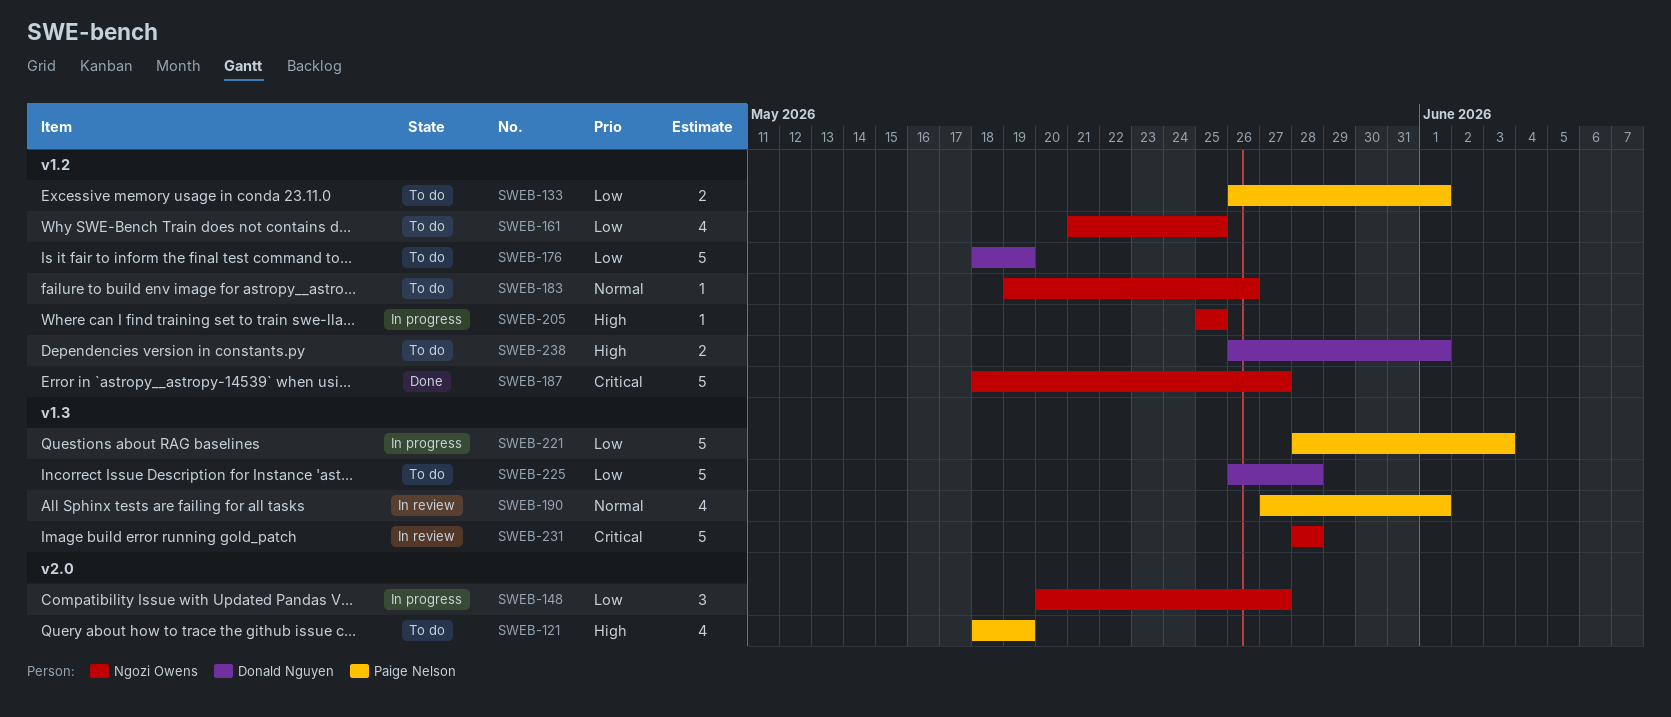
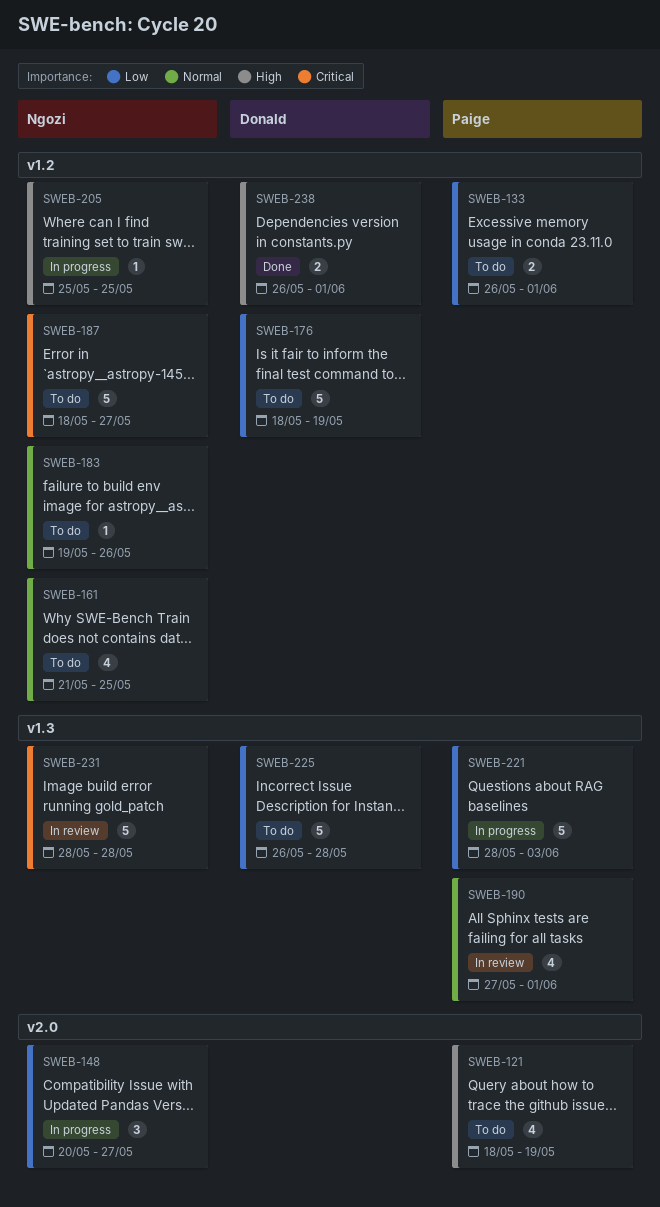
SWEB-161, priority: Low -> Normal
SWEB-187, status: Done -> To do
SWEB-238, status: To do -> Done

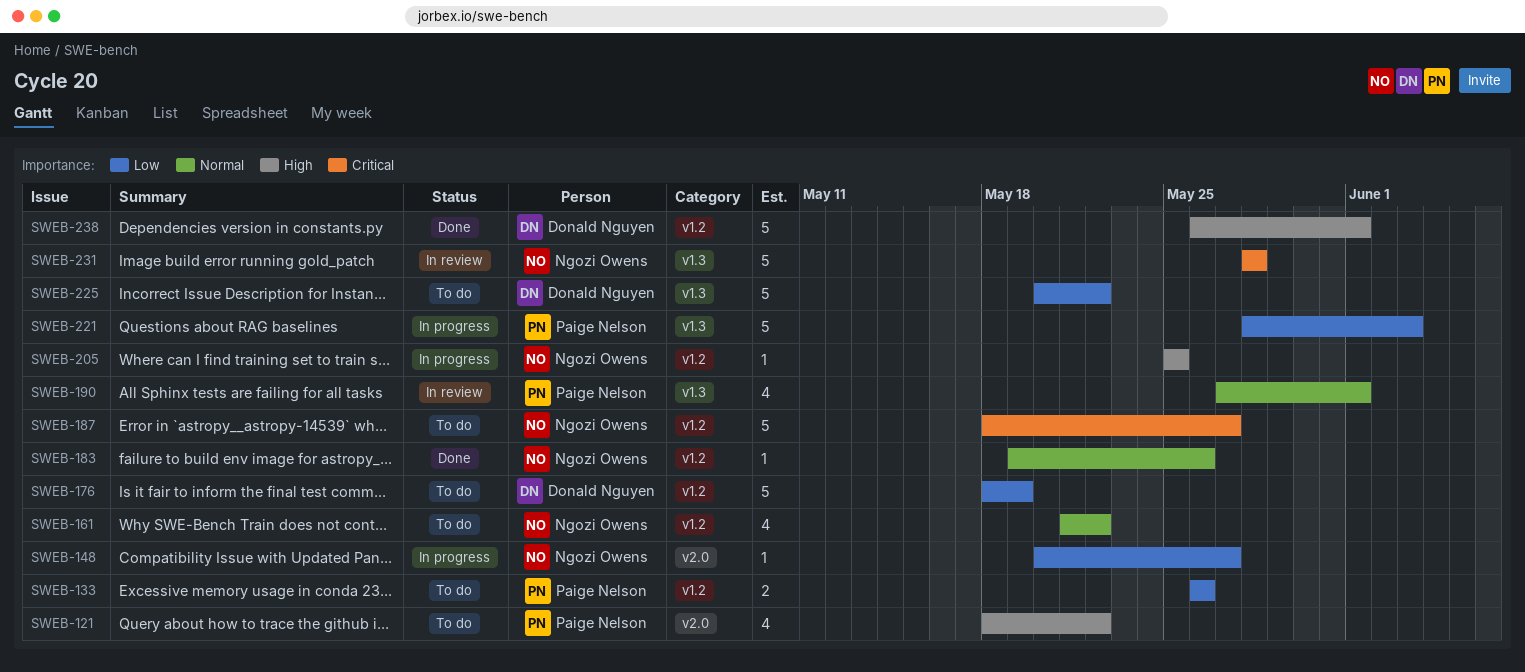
SWEB-121, due: May 19 -> May 22
SWEB-133, due: Jun 1 -> May 26
SWEB-148, estimate: 3 -> 1
SWEB-161, due: May 25 -> May 22
SWEB-183, status: To do -> Done
SWEB-225, start: May 26 -> May 20
SWEB-225, due: May 28 -> May 22
SWEB-238, estimate: 2 -> 5

